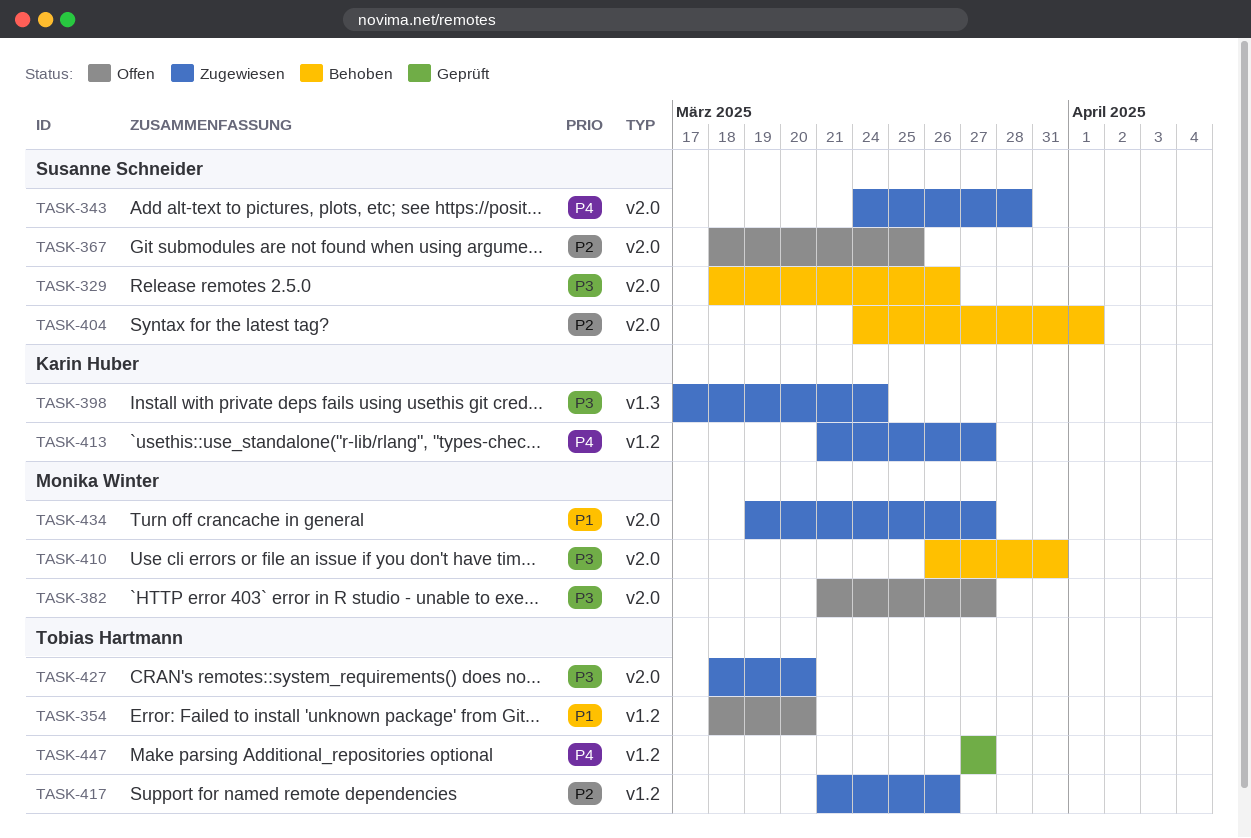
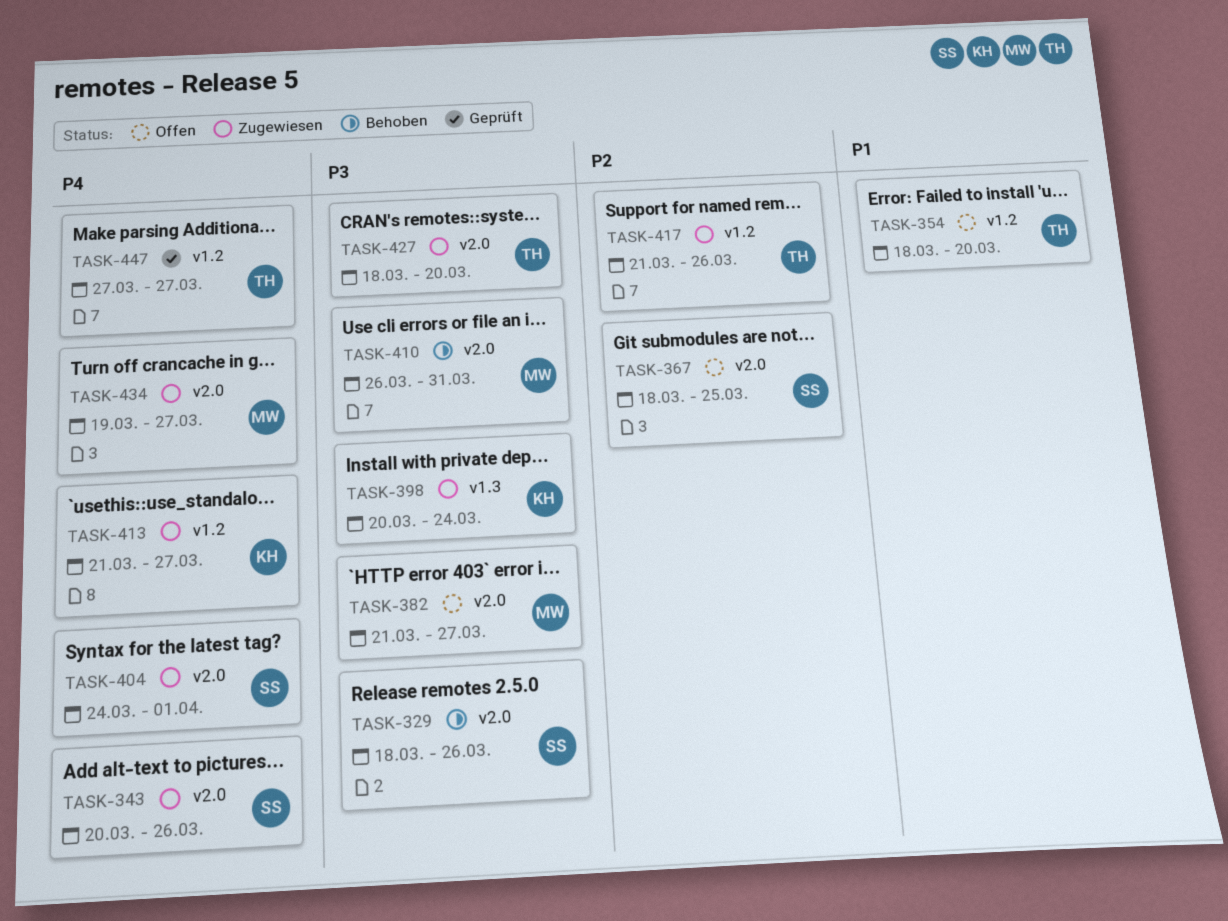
TASK-343, start: Mar 24 -> Mar 20
TASK-343, due: Mar 28 -> Mar 26
TASK-398, start: Mar 17 -> Mar 20
TASK-404, status: Behoben -> Zugewiesen
TASK-404, priority: P2 -> P4
TASK-434, priority: P1 -> P4

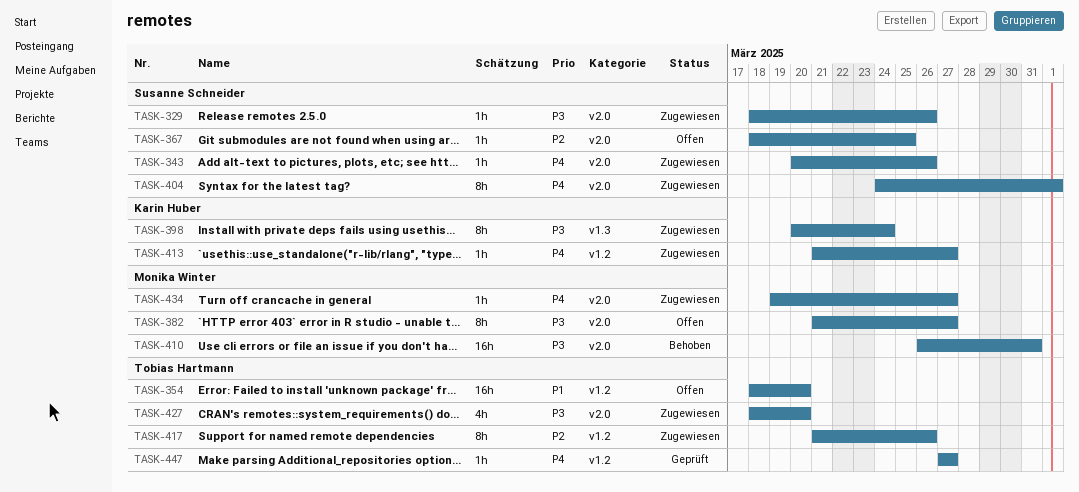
TASK-329, status: Behoben -> Zugewiesen

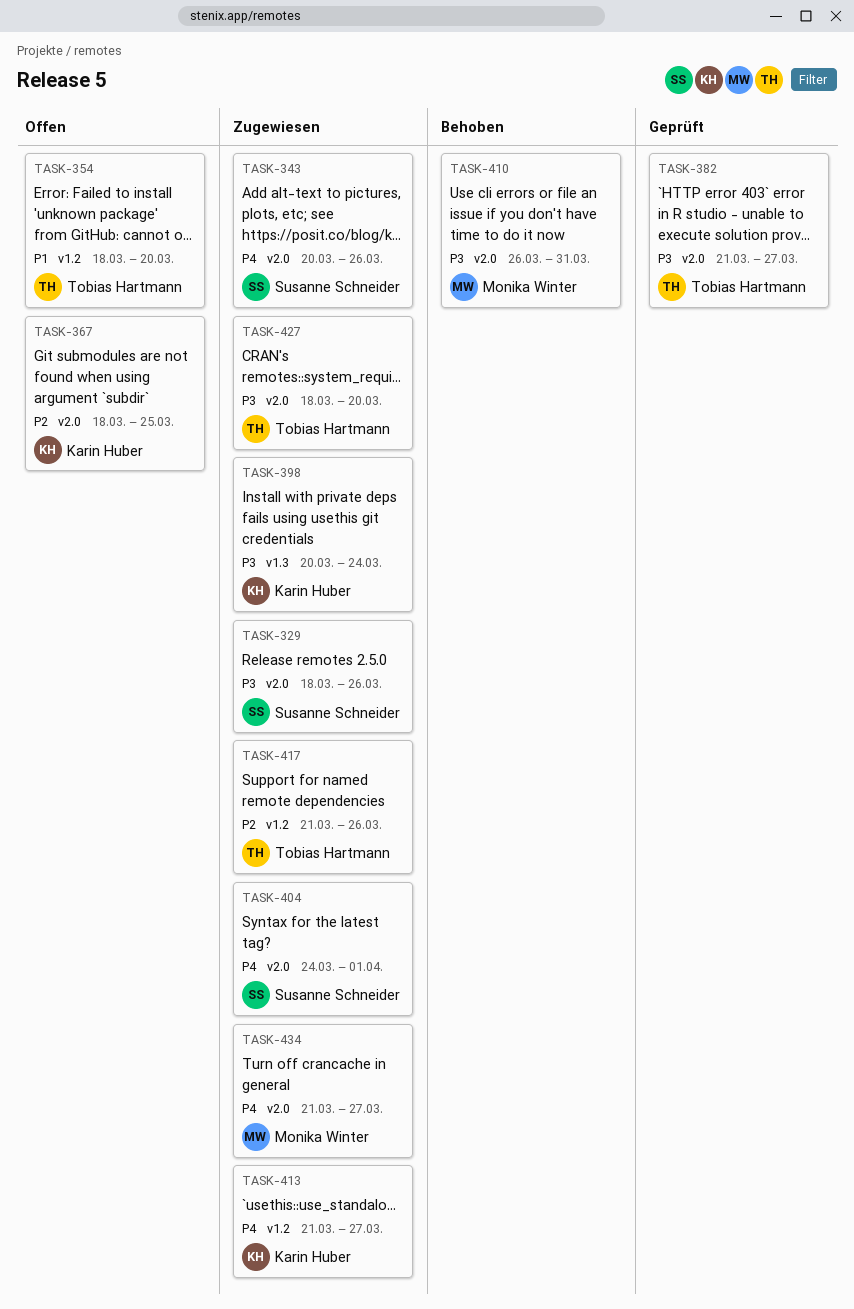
TASK-367, owner: Susanne Schneider -> Karin Huber
TASK-382, status: Offen -> Geprüft
TASK-382, owner: Monika Winter -> Tobias Hartmann
TASK-434, start: Mar 19 -> Mar 21
TASK-447: present -> none

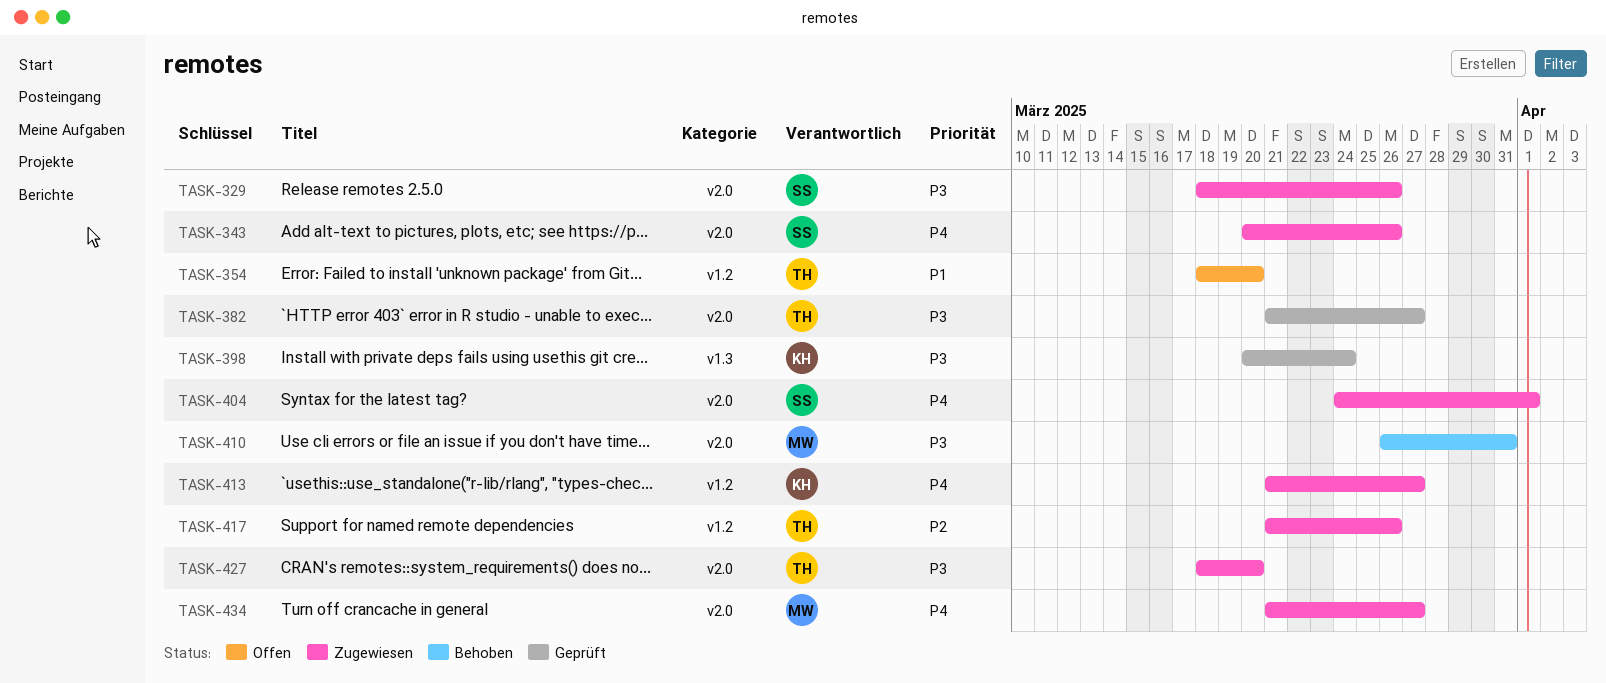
TASK-367: present -> none
TASK-398, status: Zugewiesen -> Geprüft

